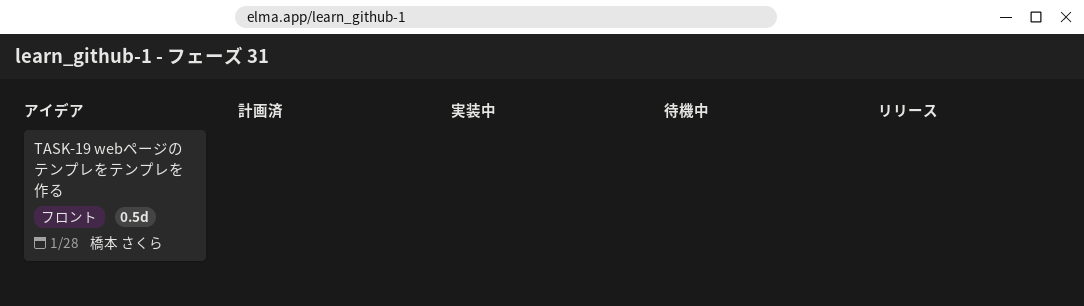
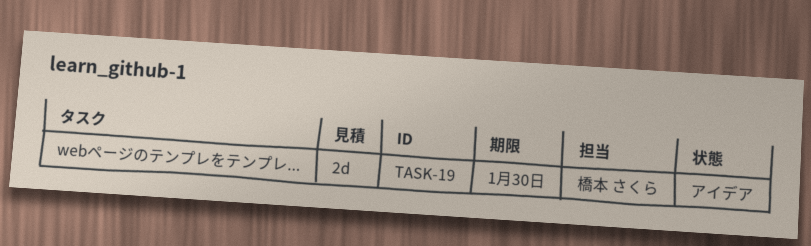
TASK-19, estimate: 0.5d -> 2d
TASK-19, due: Jan 28 -> Jan 30

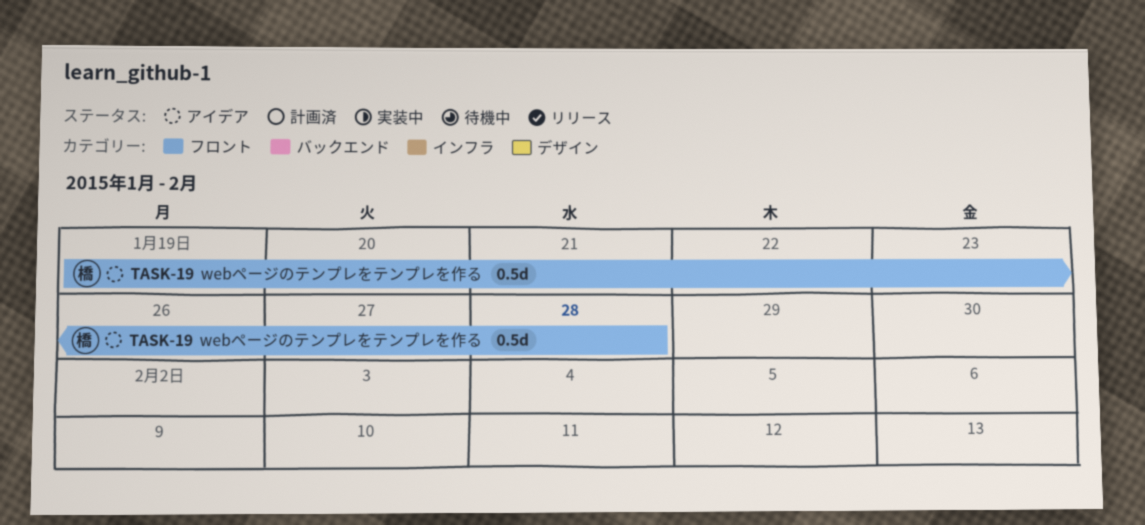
TASK-19, estimate: 2d -> 0.5d
TASK-19, due: Jan 30 -> Jan 28

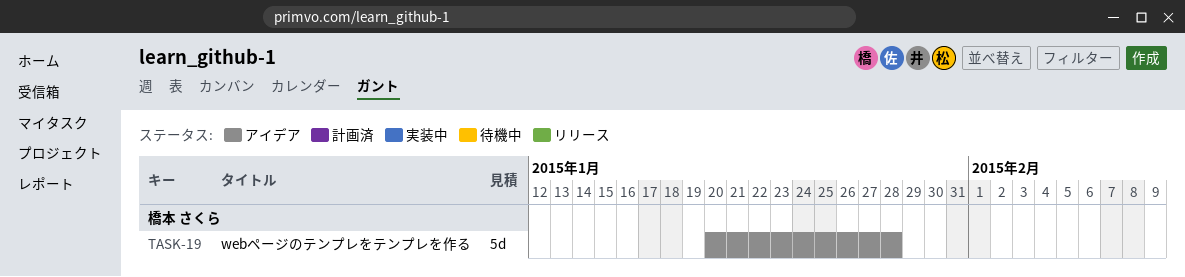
TASK-19, estimate: 0.5d -> 5d
TASK-19, start: Jan 19 -> Jan 20

